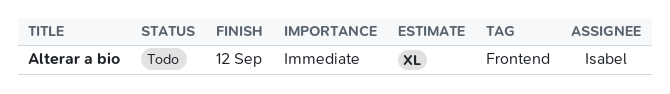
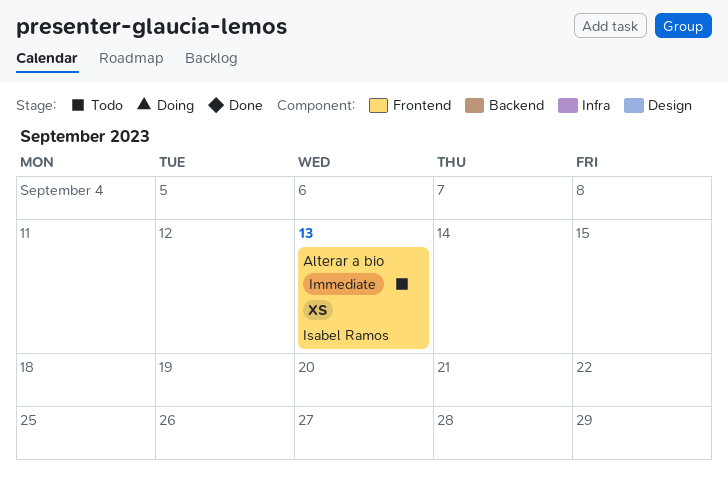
Alterar a bio, estimate: XL -> XS
Alterar a bio, due: Sep 12 -> Sep 13

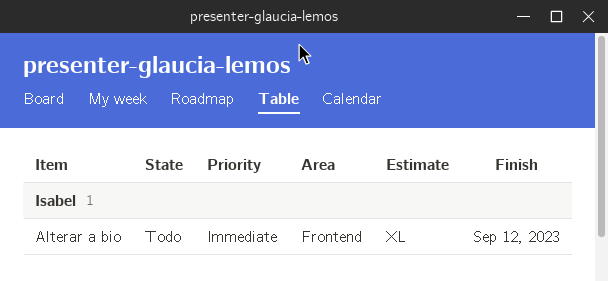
Alterar a bio, estimate: XS -> XL
Alterar a bio, due: Sep 13 -> Sep 12

